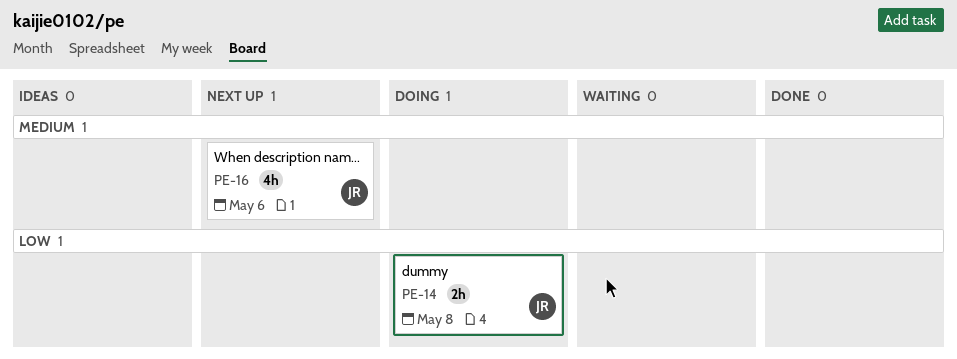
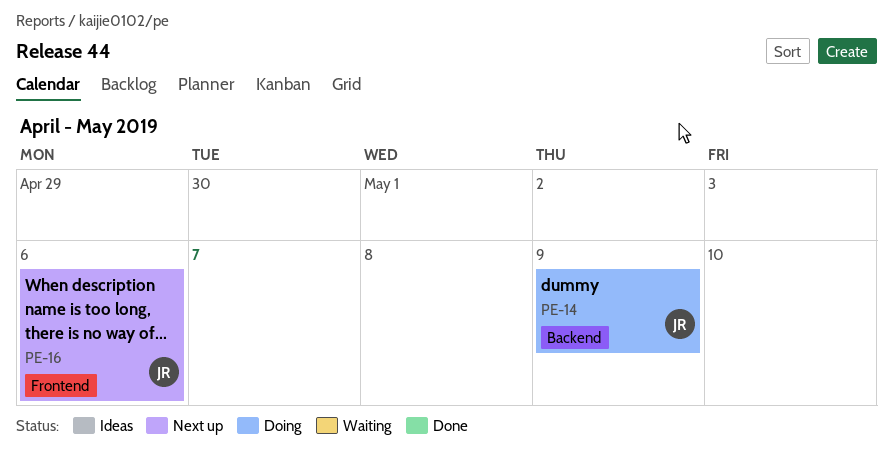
PE-14, due: May 8 -> May 9

